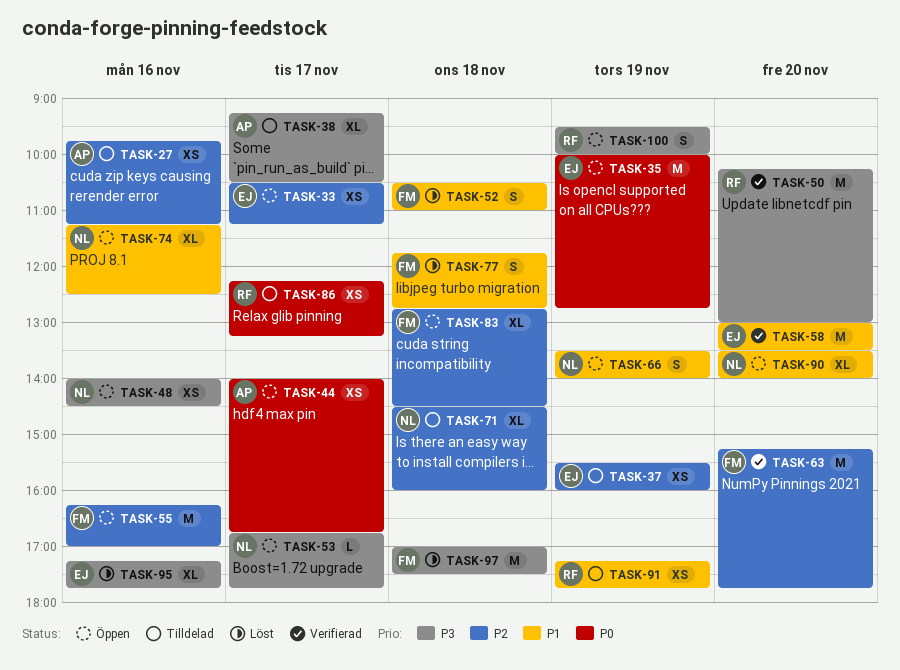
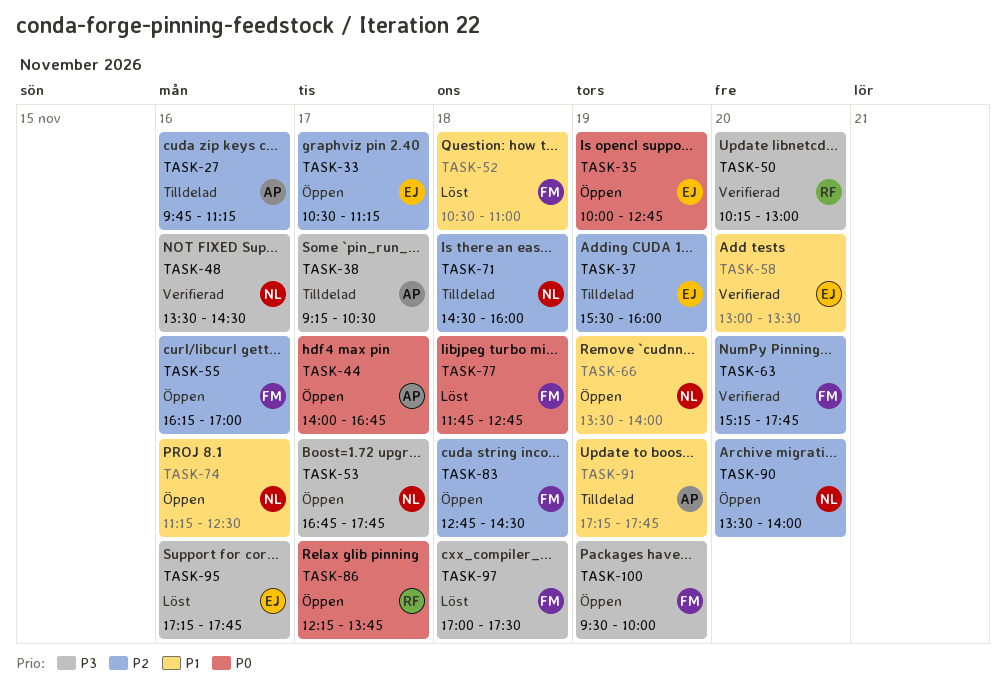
TASK-48, status: Öppen -> Verifierad
TASK-48, begins: 14:00 -> 13:30
TASK-77, priority: P1 -> P0
TASK-86, status: Tilldelad -> Öppen
TASK-86, ends: 13:15 -> 13:45
TASK-90, priority: P1 -> P2
TASK-91, owner: RF -> AP
TASK-100, owner: RF -> FM

